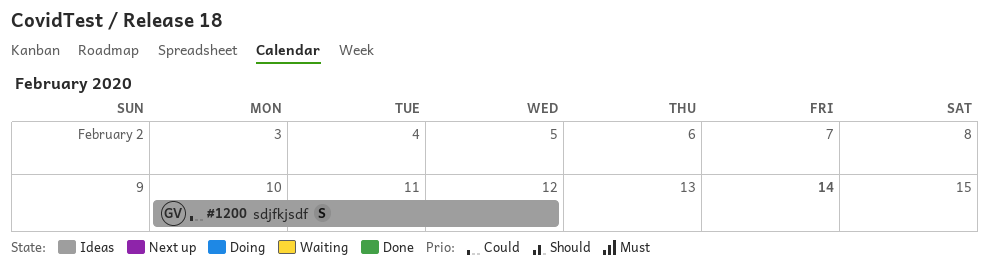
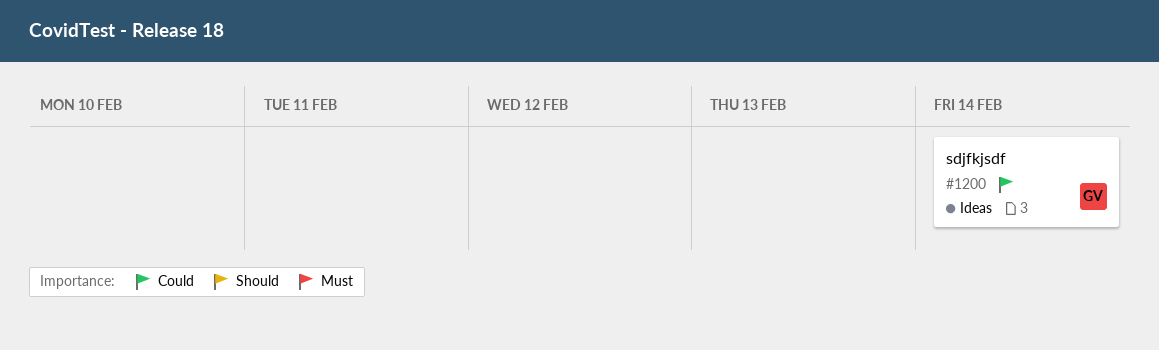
#1200, due: Feb 12 -> Feb 14

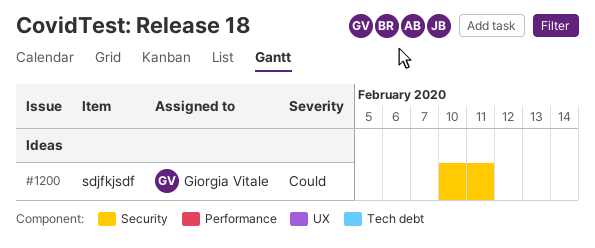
#1200, due: Feb 14 -> Feb 11

